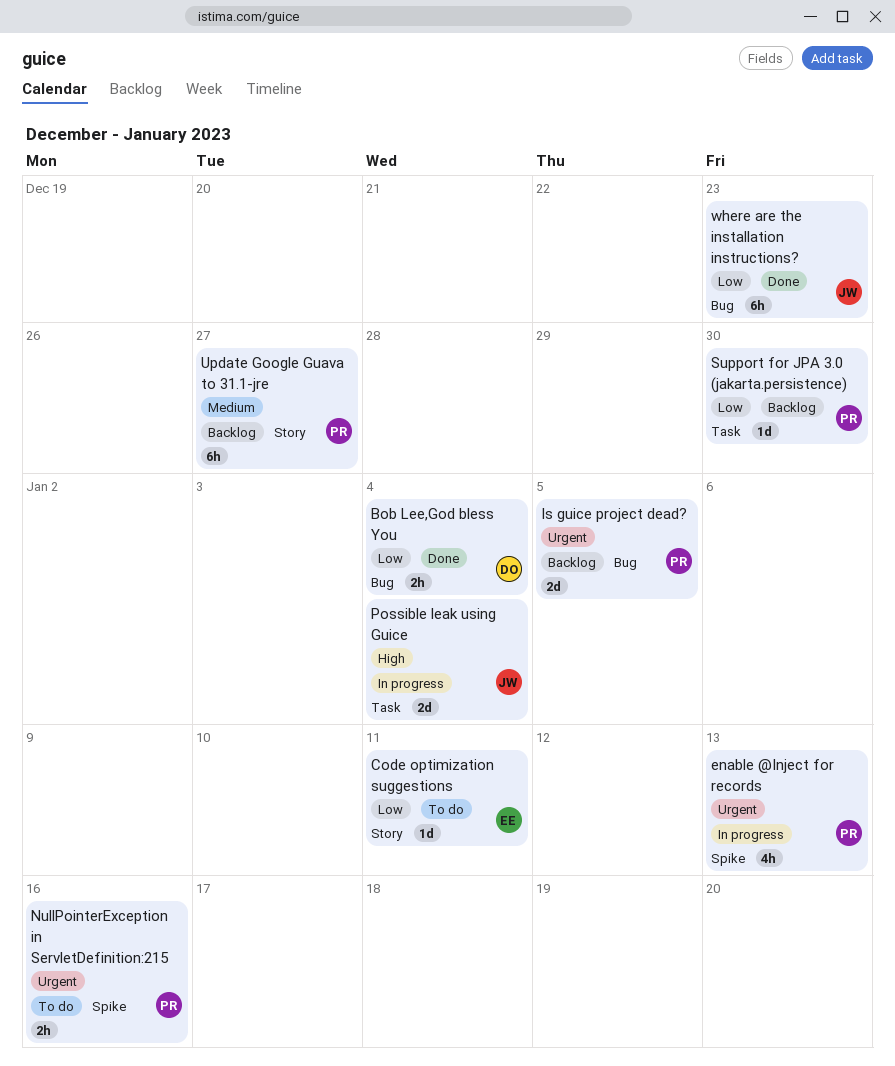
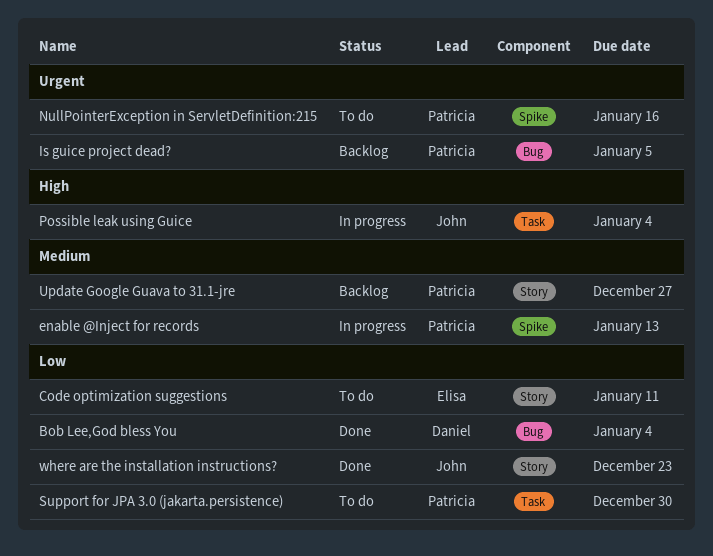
enable @Inject for records, priority: Urgent -> Medium
Support for JPA 3.0 (jakarta.persistence), status: Backlog -> To do
where are the installation instructions?, label: Bug -> Story

